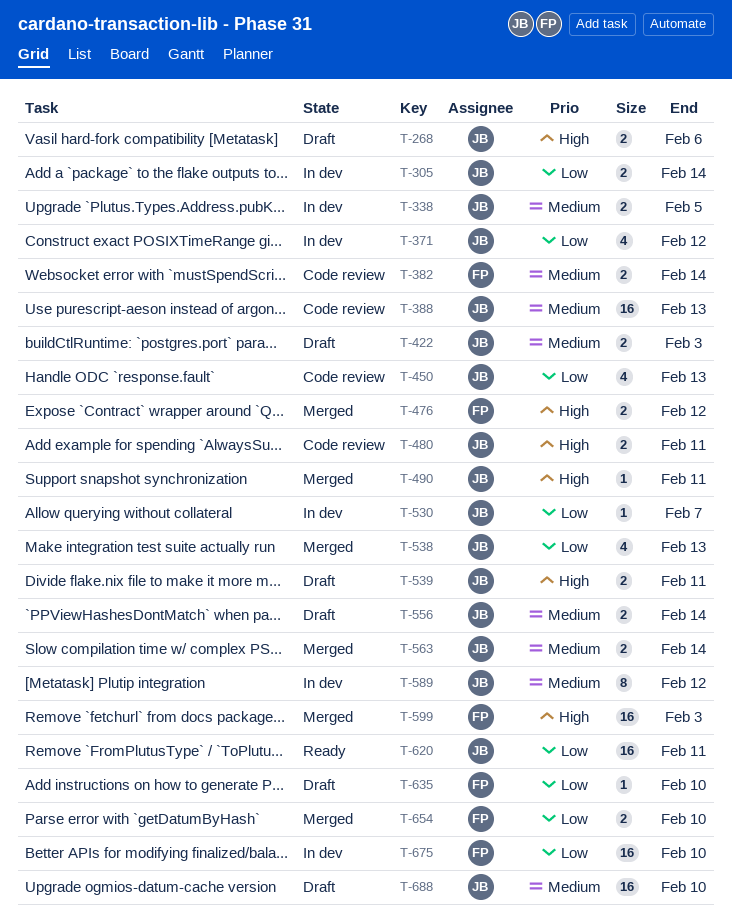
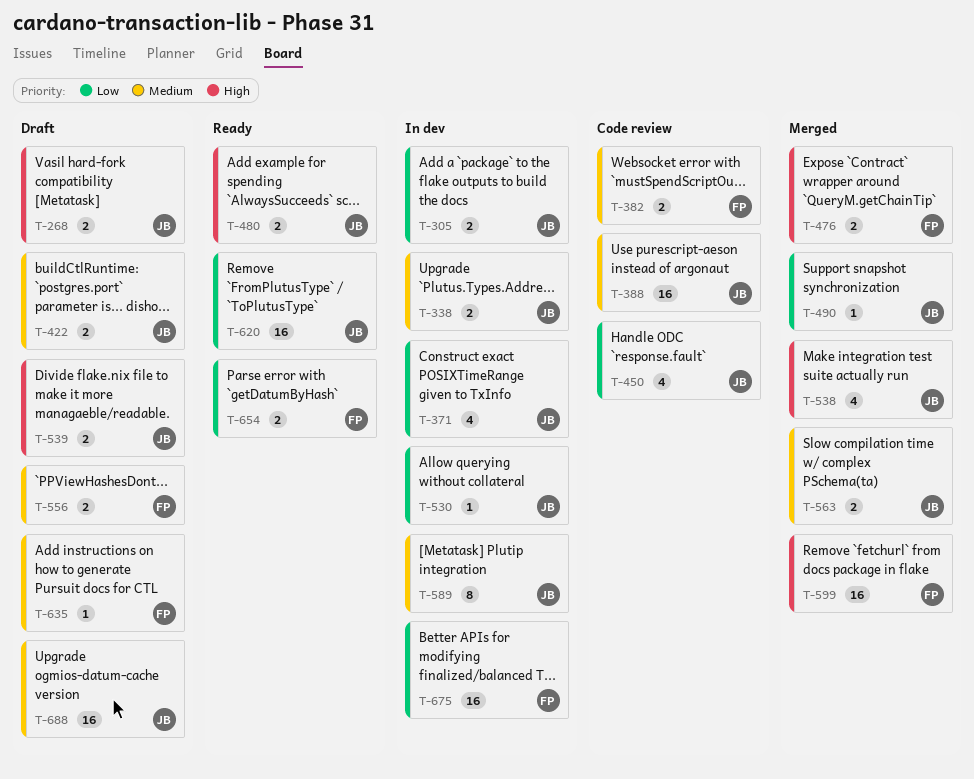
T-480, status: Code review -> Ready
T-490, priority: High -> Low
T-538, priority: Low -> High
T-556, owner: JB -> FP
T-635, priority: Low -> Medium
T-654, status: Merged -> Ready

